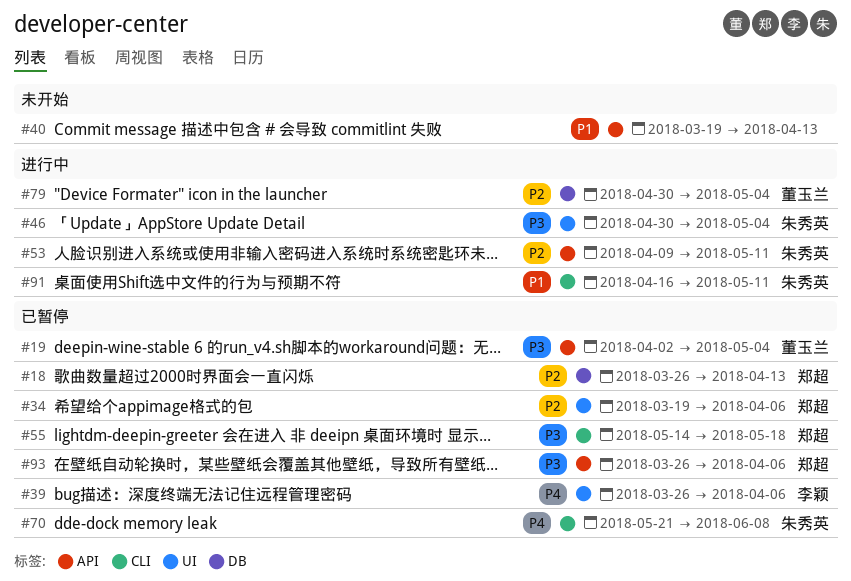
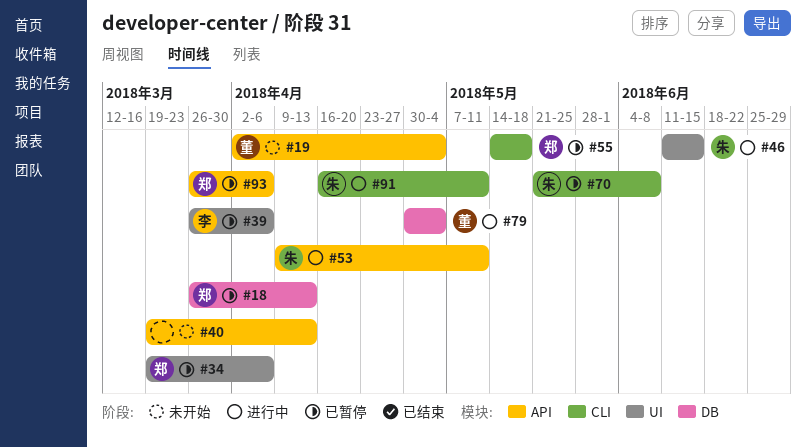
#19, status: 已暂停 -> 未开始
#46, start: Apr 30 -> Jun 11
#46, due: May 4 -> Jun 15

